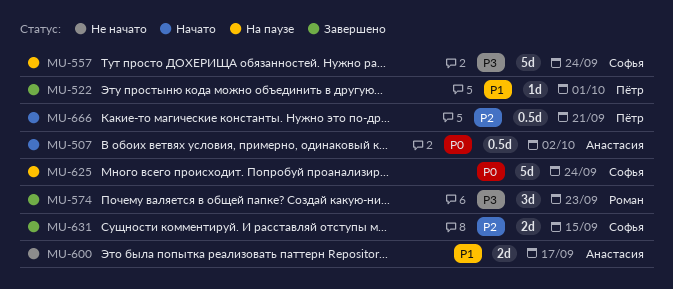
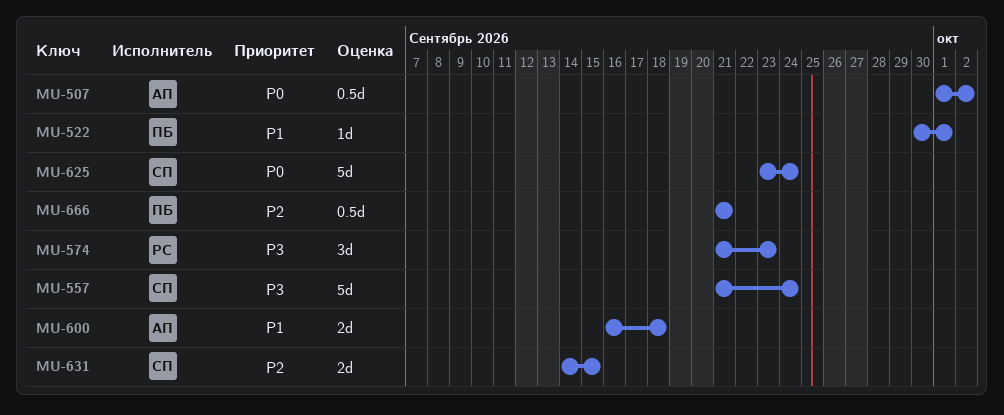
MU-600, due: Sep 17 -> Sep 18

